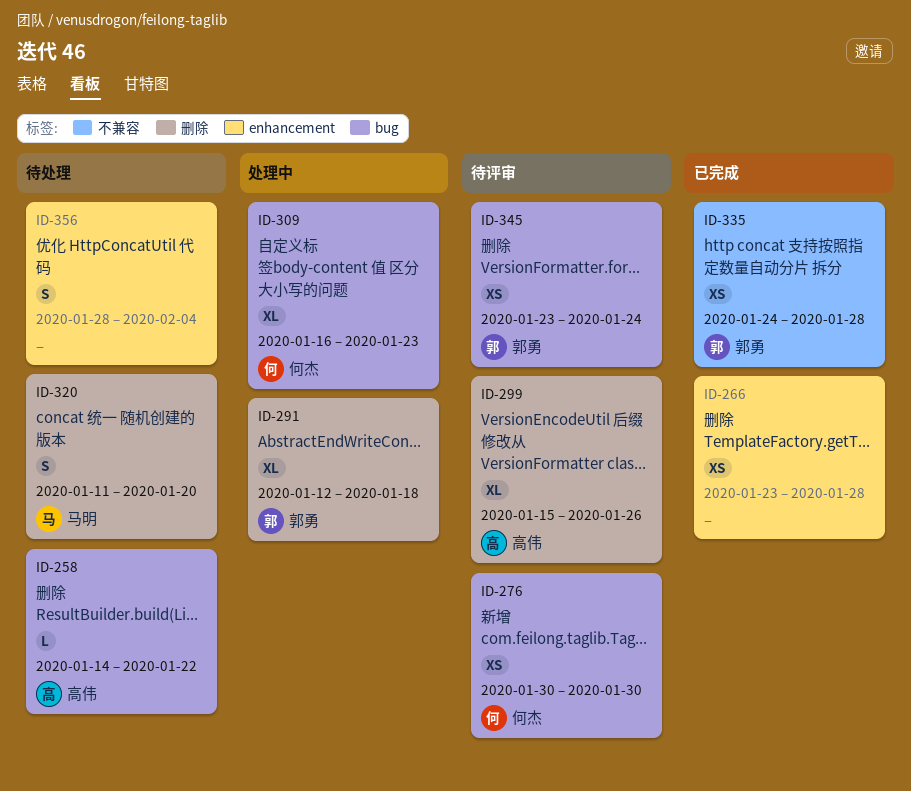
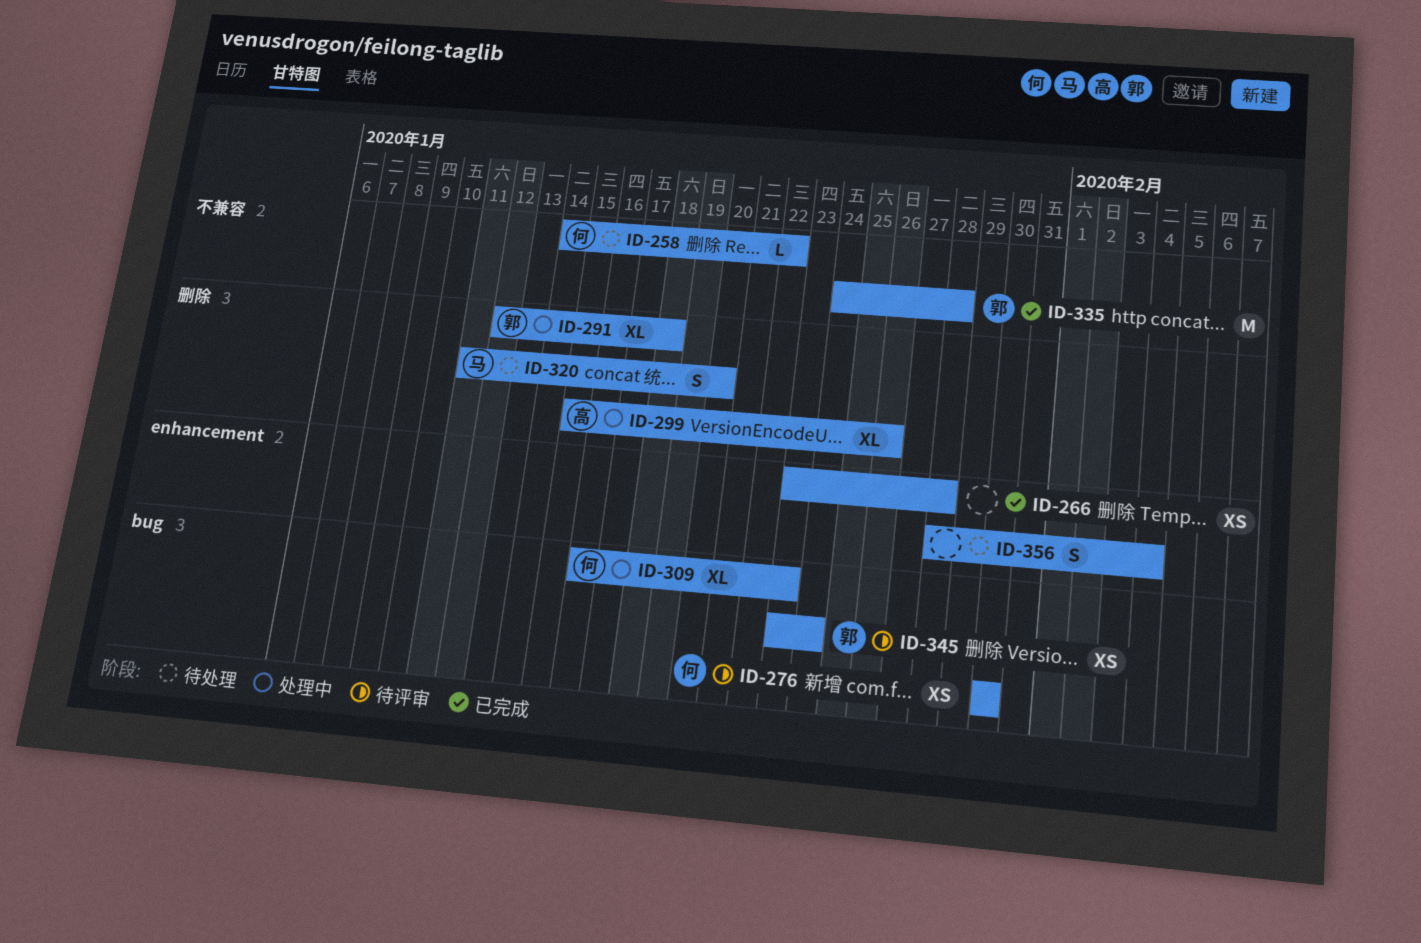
ID-258, owner: 高伟 -> 何杰
ID-258, label: bug -> 不兼容
ID-299, status: 待评审 -> 处理中
ID-335, estimate: XS -> M

